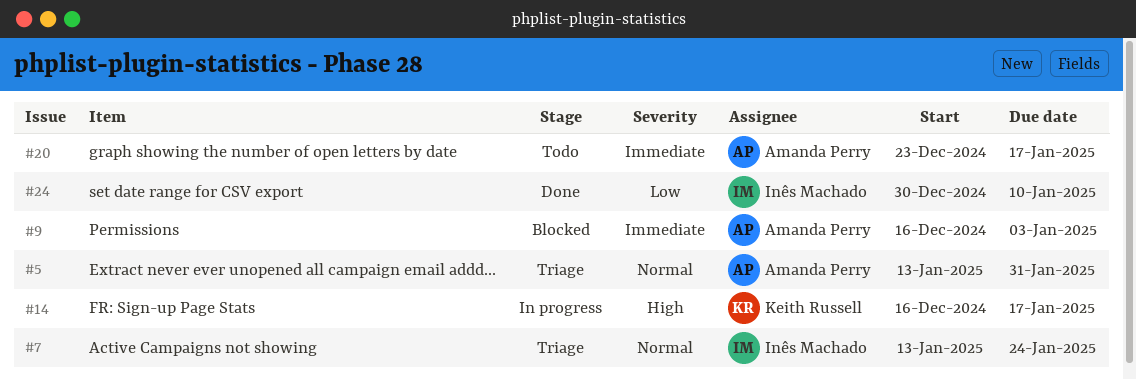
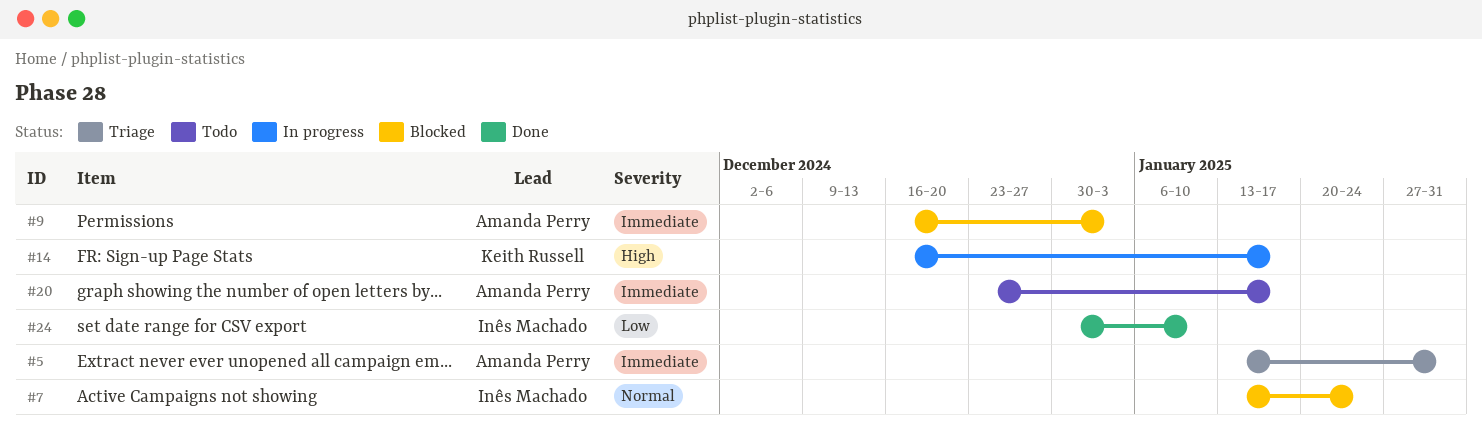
#5, priority: Normal -> Immediate
#7, status: Triage -> Blocked

